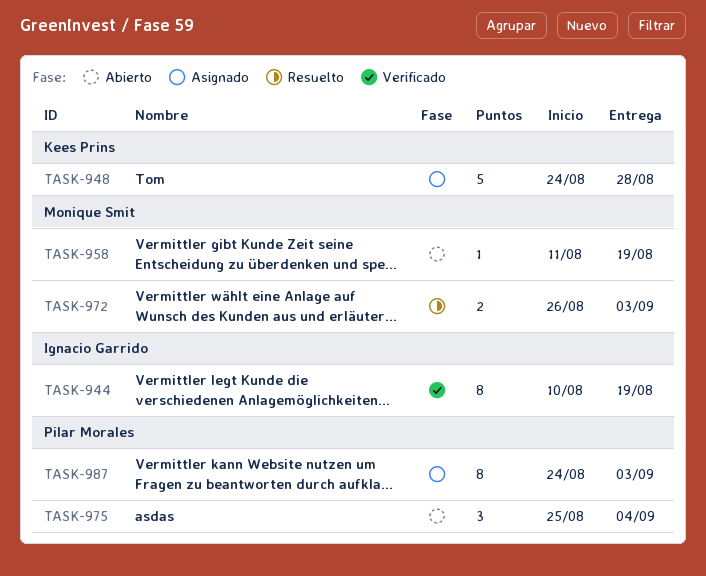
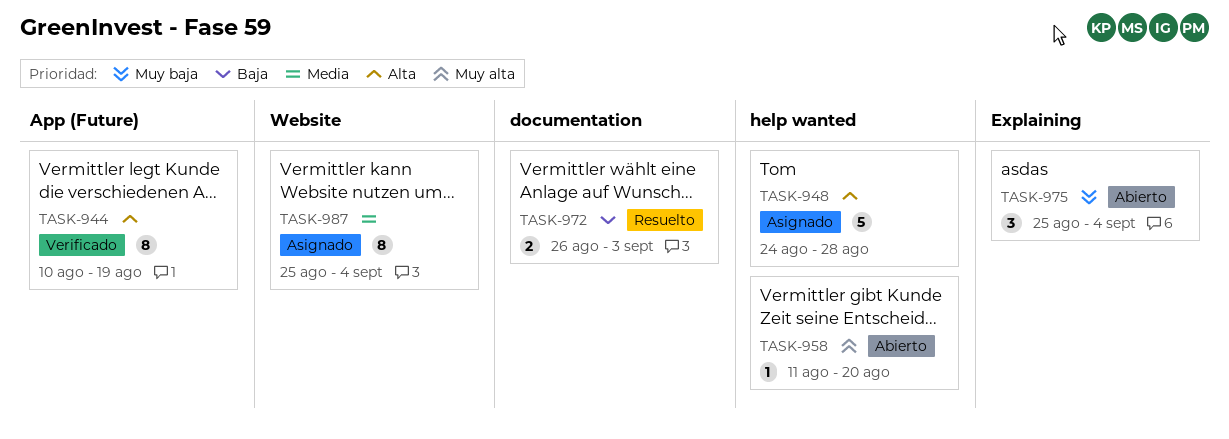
TASK-958, due: Aug 19 -> Aug 20
TASK-987, start: Aug 24 -> Aug 25
TASK-987, due: Sep 3 -> Sep 4

